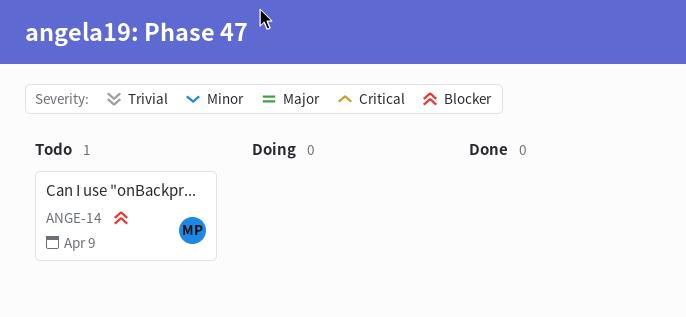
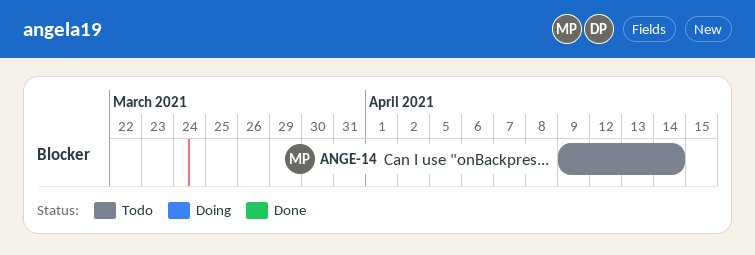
ANGE-14, due: Apr 9 -> Apr 14

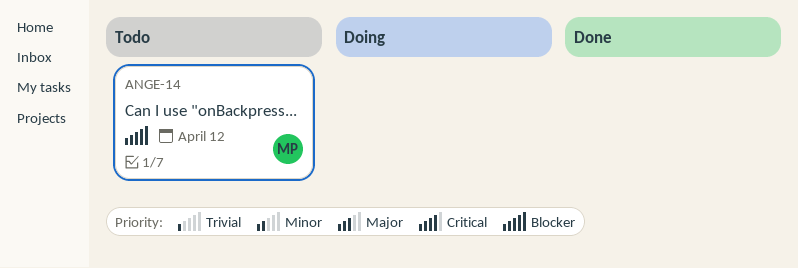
ANGE-14, due: Apr 14 -> Apr 12

